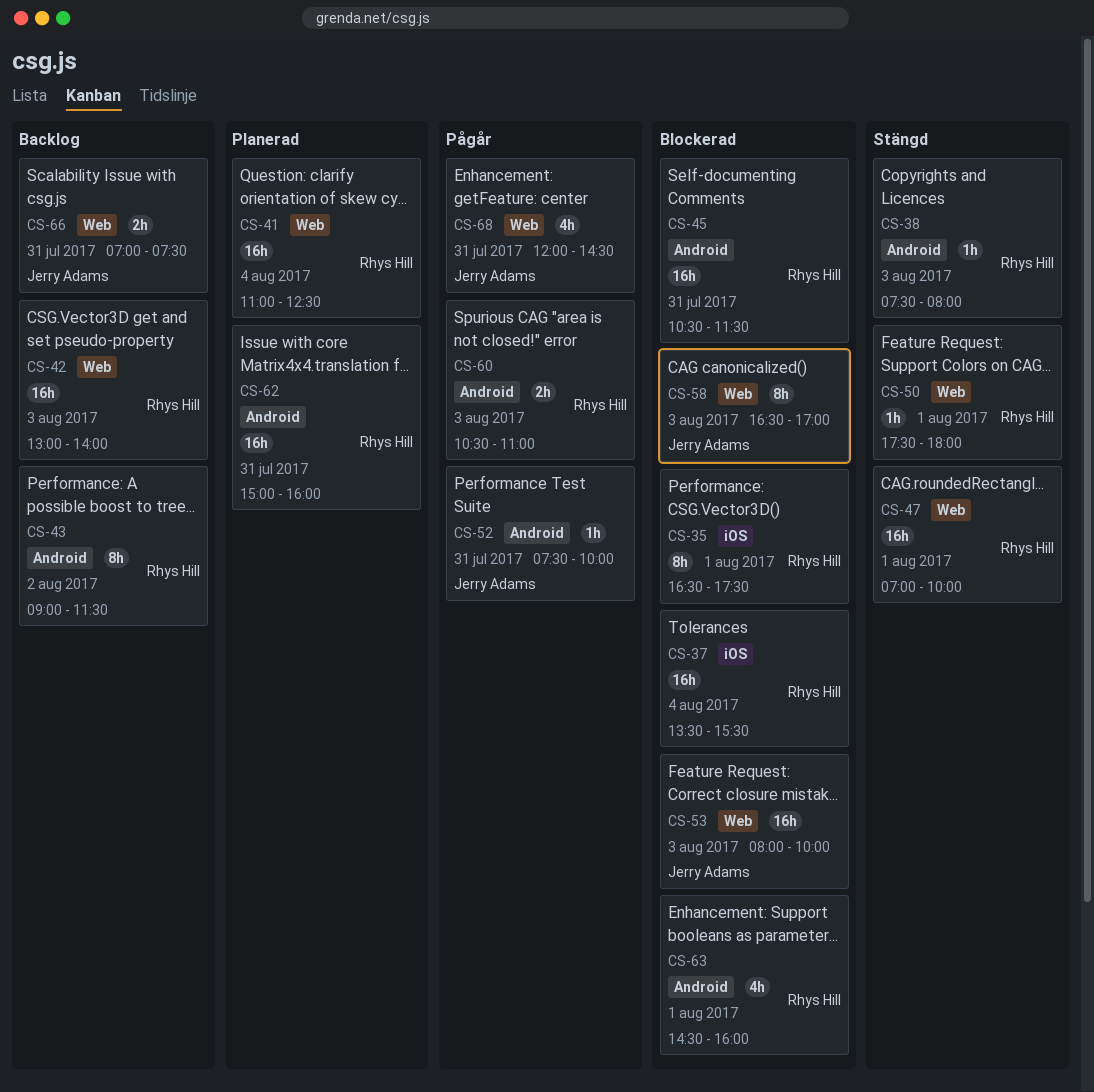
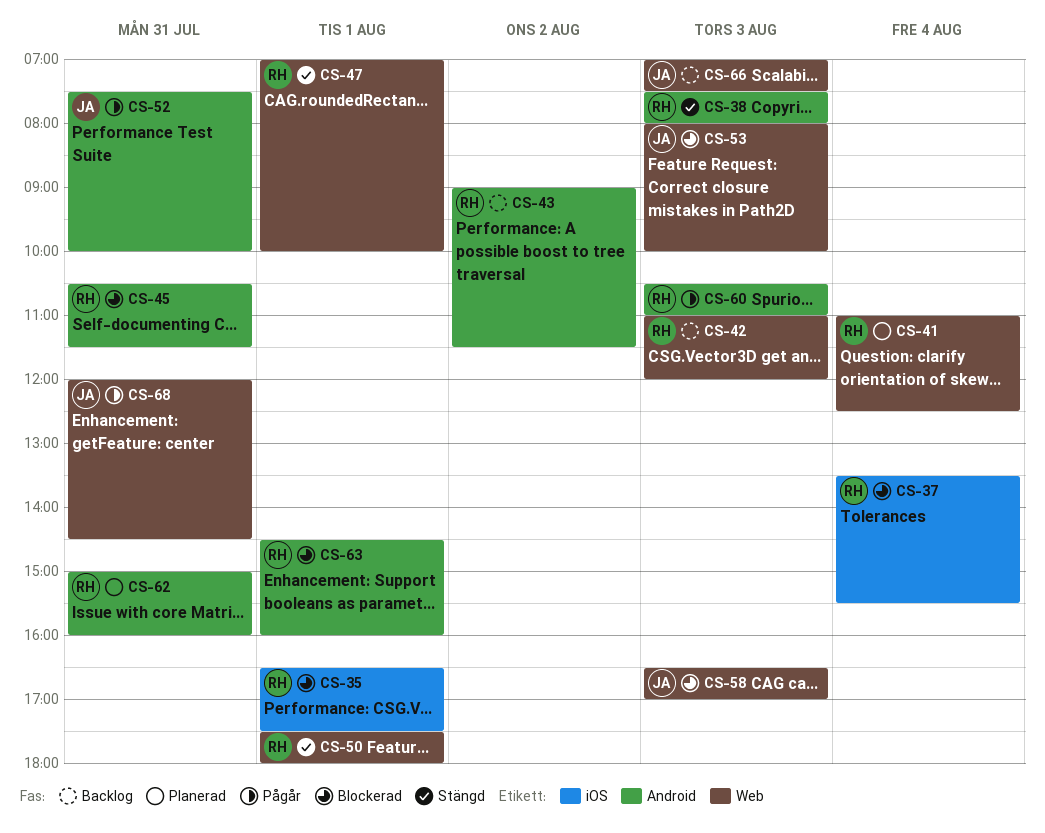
CS-42, begins: 13:00 -> 11:00
CS-42, ends: 14:00 -> 12:00
CS-66, day: Jul 31 -> Aug 3

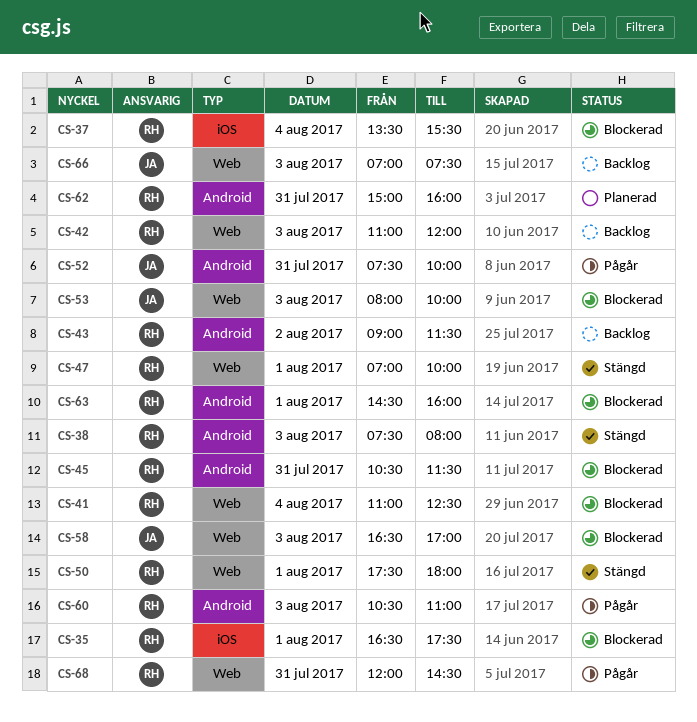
CS-41, status: Planerad -> Blockerad
CS-68, owner: JA -> RH

